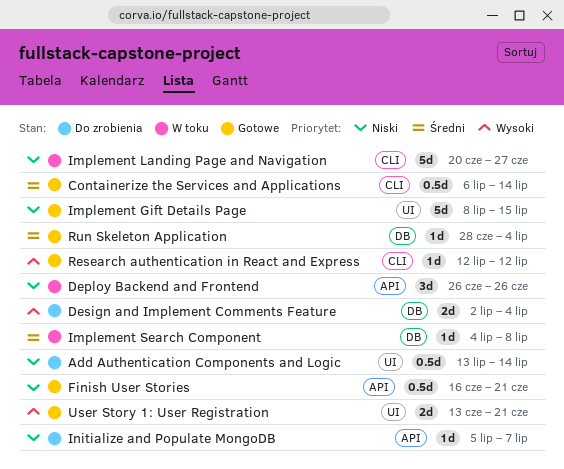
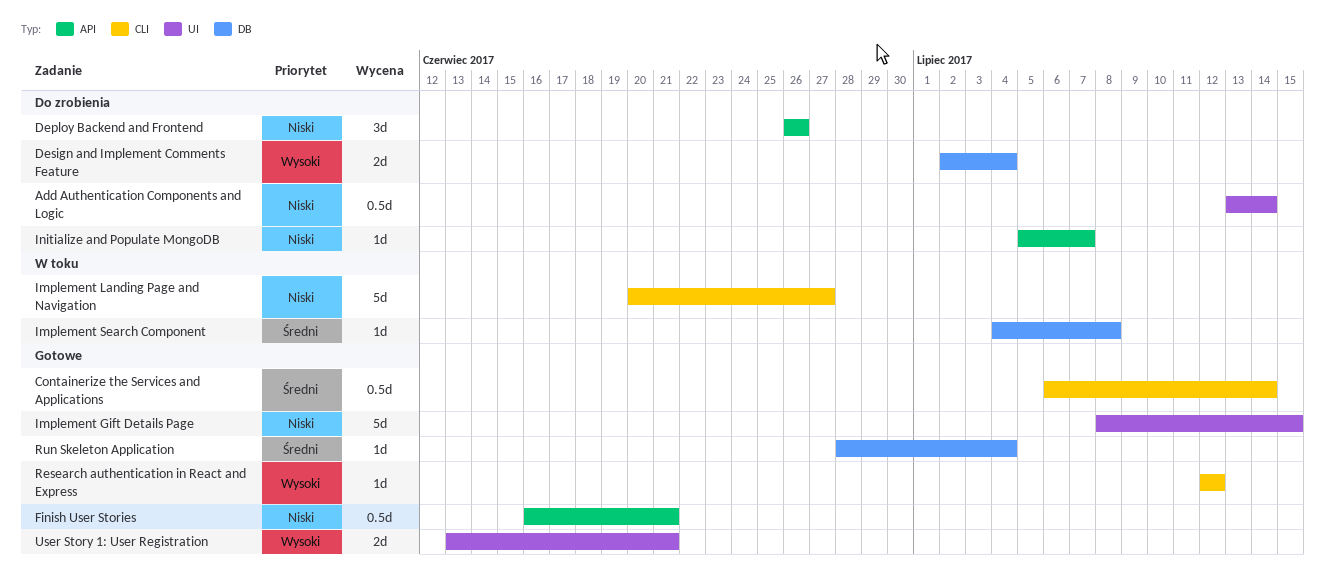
Deploy Backend and Frontend, status: W toku -> Do zrobienia

